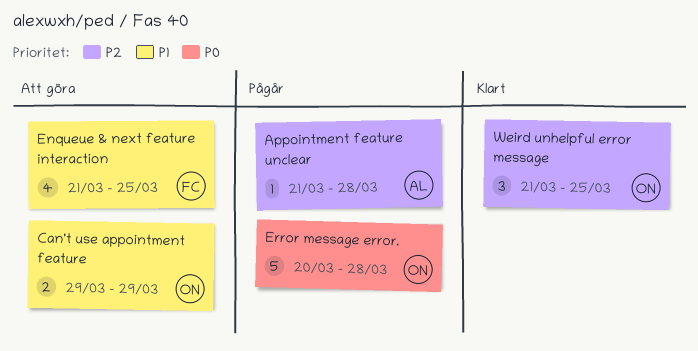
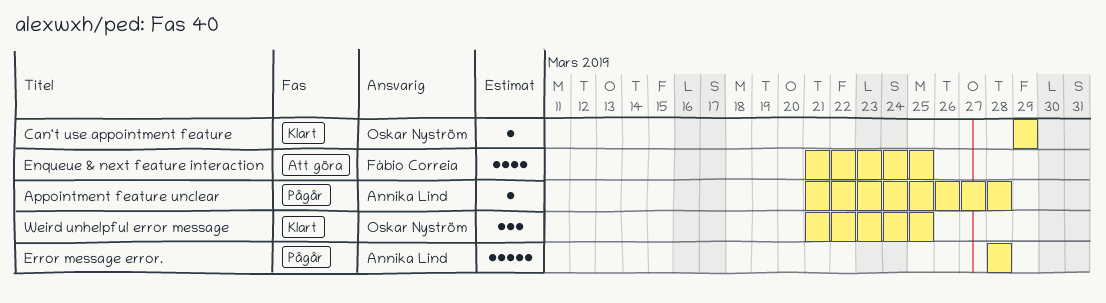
Can't use appointment feature, status: Att göra -> Klart
Can't use appointment feature, estimate: 2 -> 1
Error message error., owner: Oskar Nyström -> Annika Lind
Error message error., start: Mar 20 -> Mar 28

